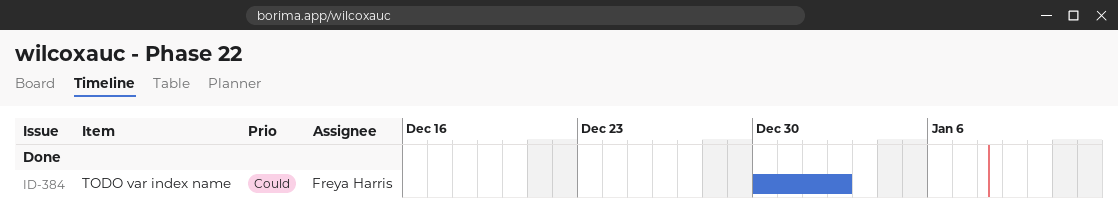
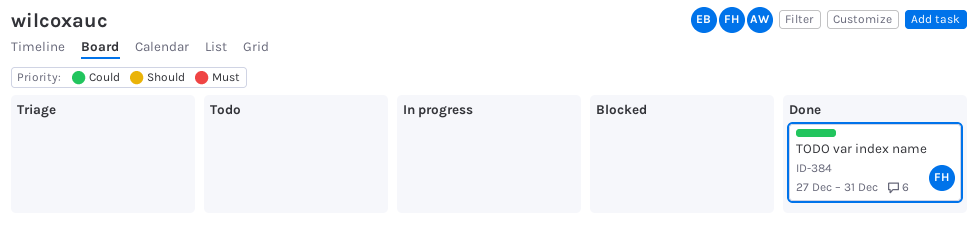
ID-384, start: Dec 30 -> Dec 27
ID-384, due: Jan 2 -> Dec 31

